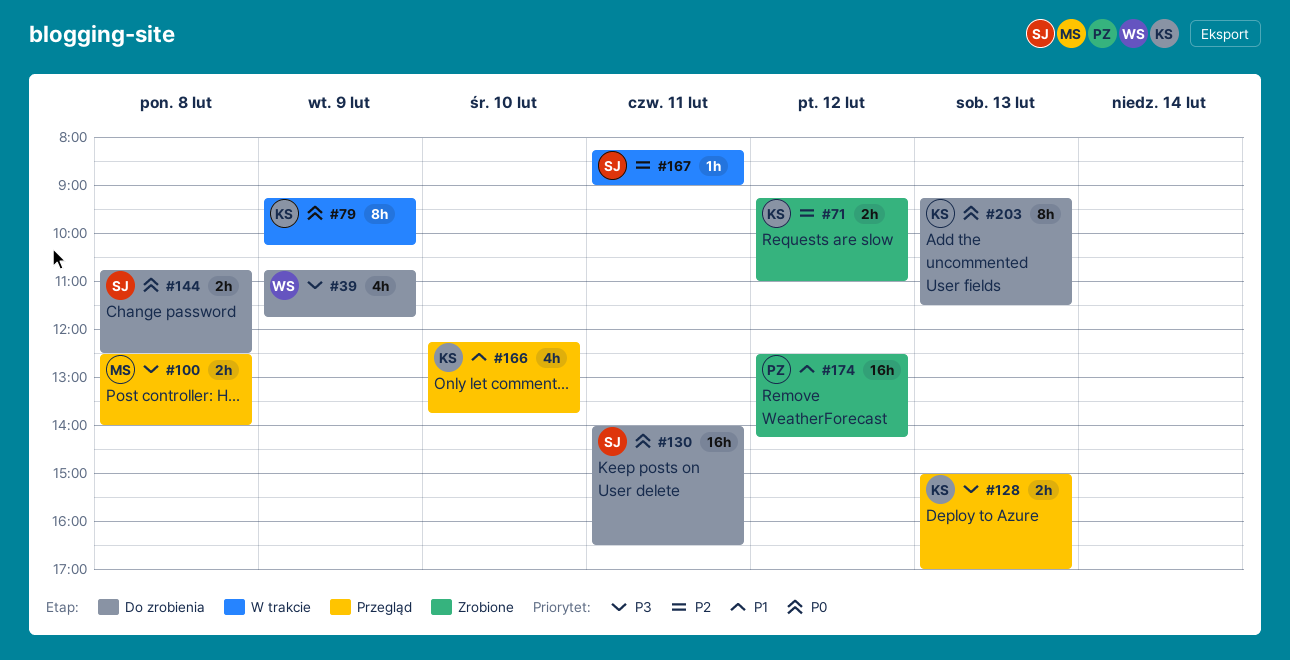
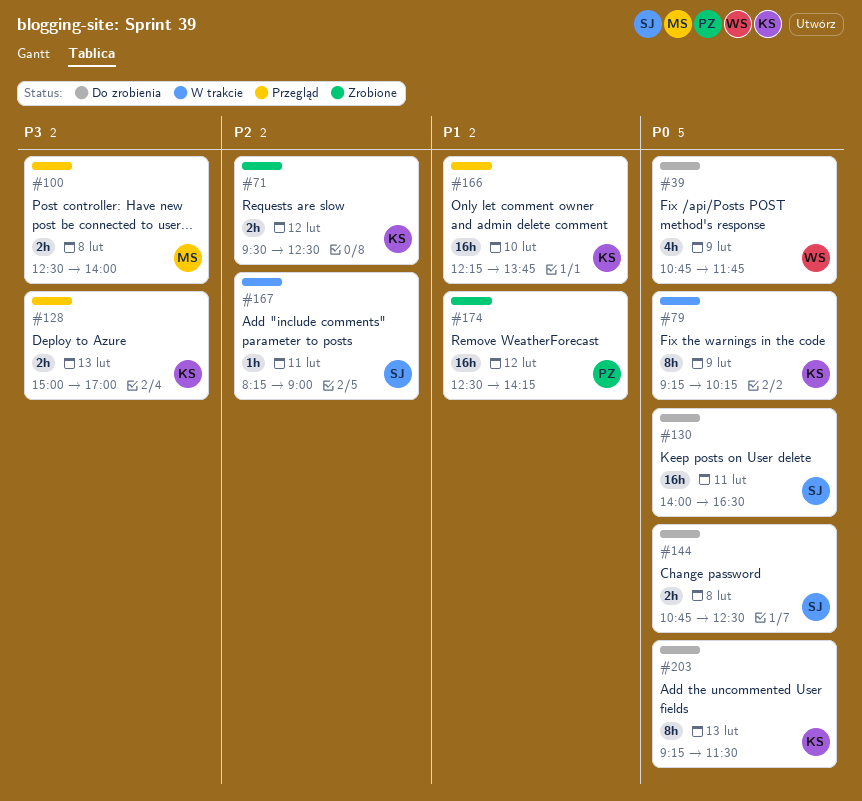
#39, priority: P3 -> P0
#71, begins: 09:15 -> 09:30
#71, ends: 11:00 -> 12:30
#166, estimate: 4h -> 16h

